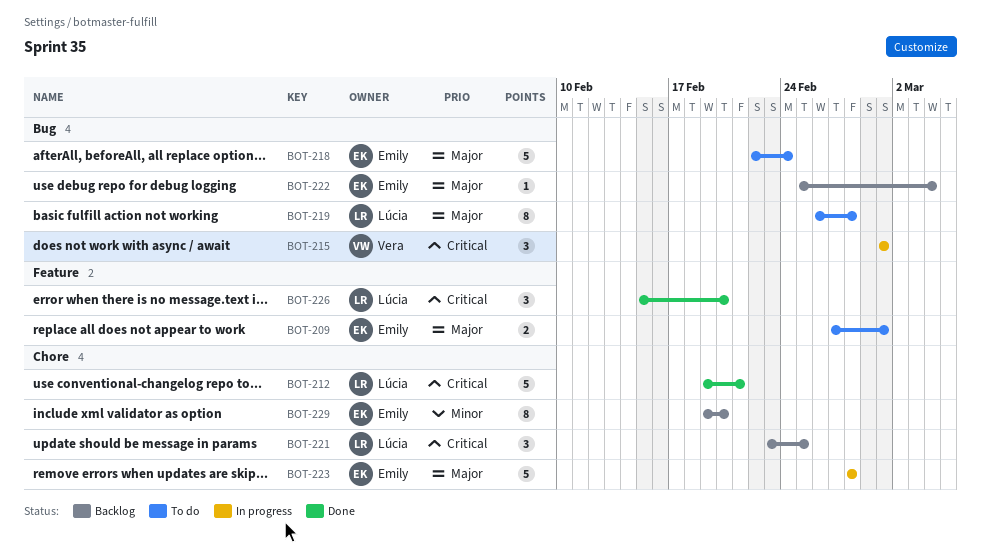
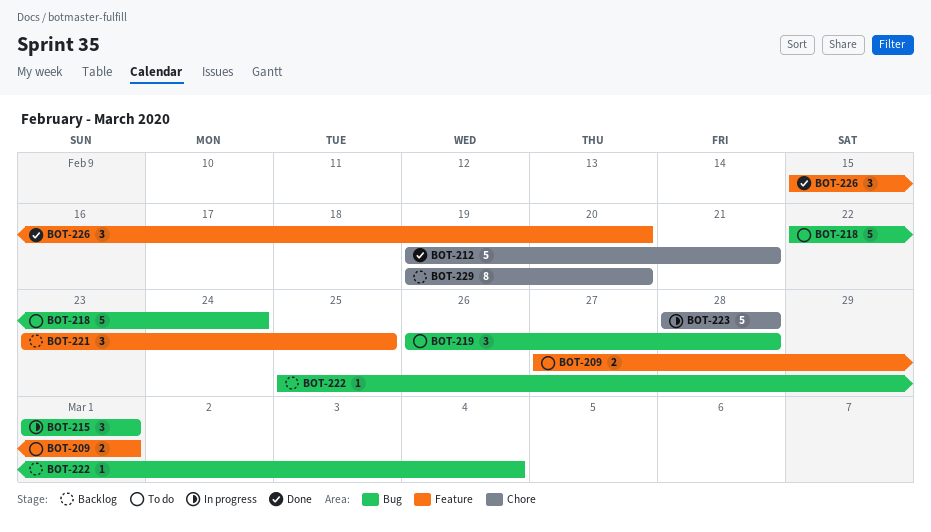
BOT-219, estimate: 8 -> 3
BOT-221, label: Chore -> Feature

